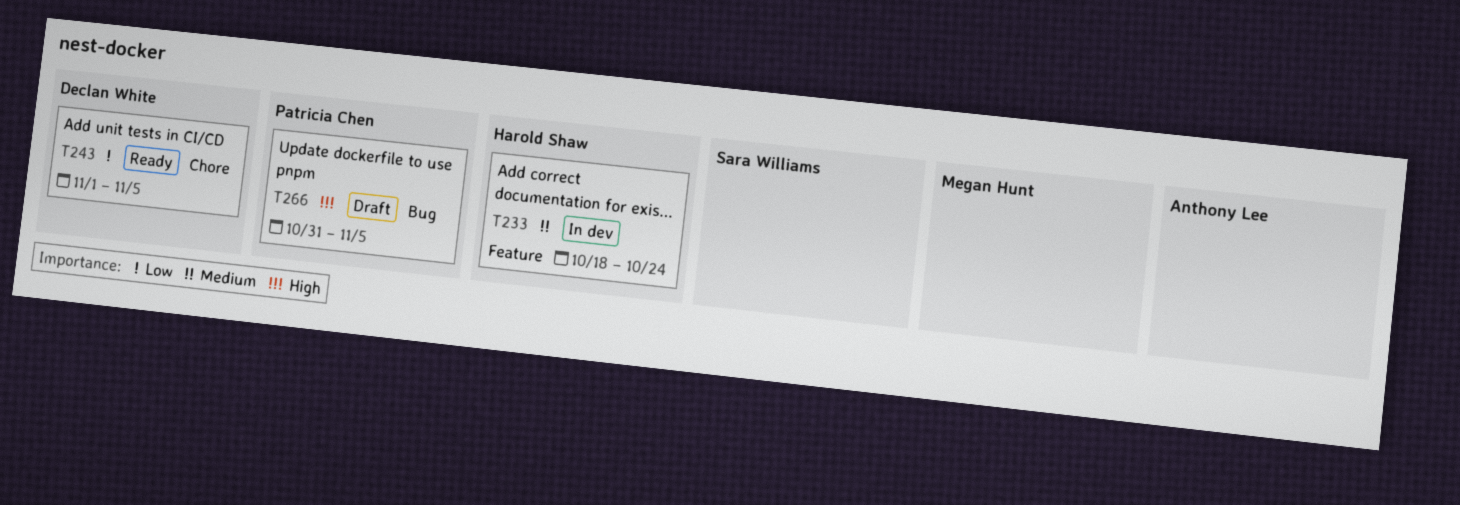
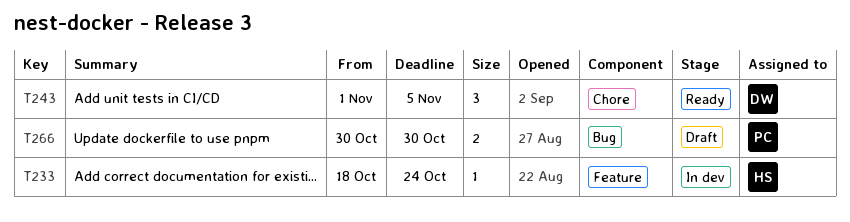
T266, start: Oct 31 -> Oct 30
T266, due: Nov 5 -> Oct 30

